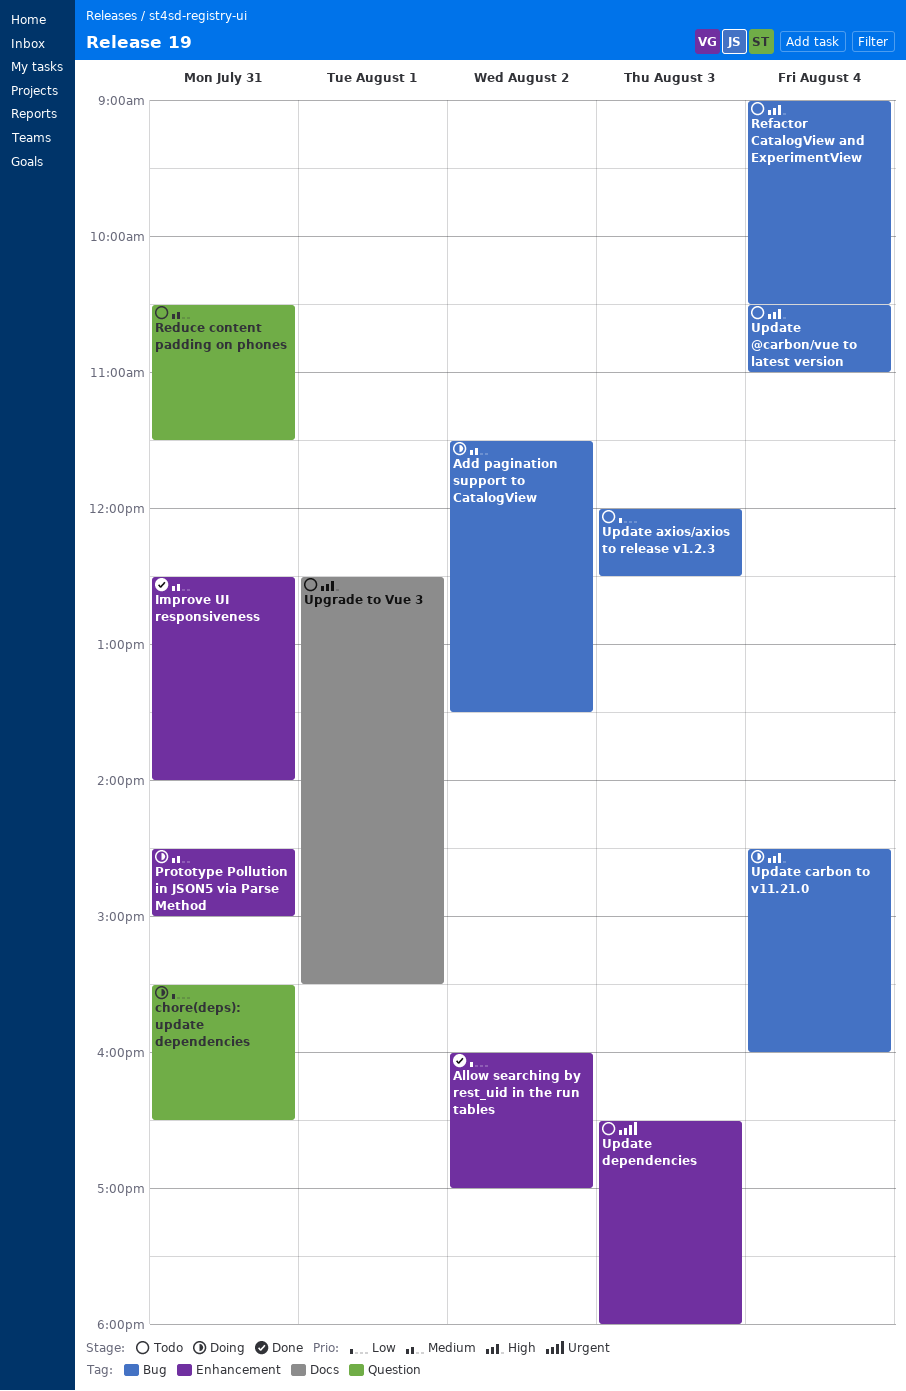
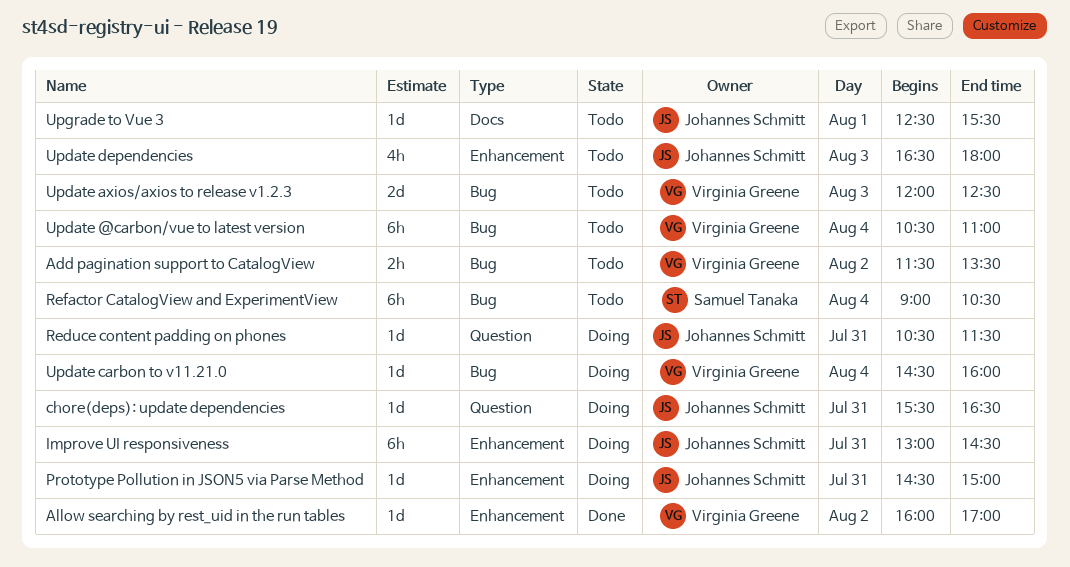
Add pagination support to CatalogView, status: Doing -> Todo
Improve UI responsiveness, status: Done -> Doing
Improve UI responsiveness, begins: 12:30 -> 13:00
Improve UI responsiveness, ends: 14:00 -> 14:30
Reduce content padding on phones, status: Todo -> Doing

